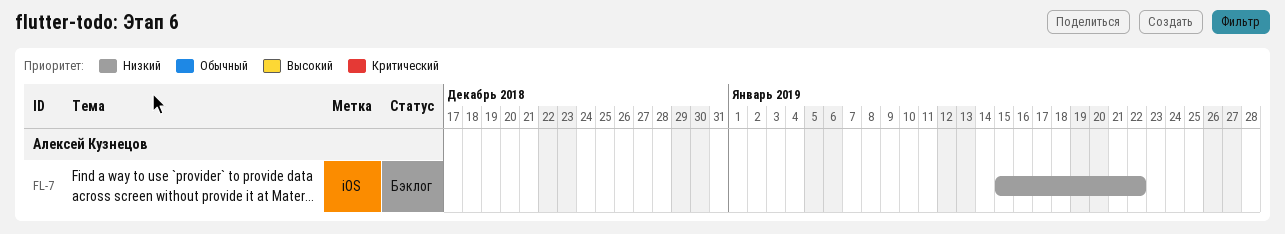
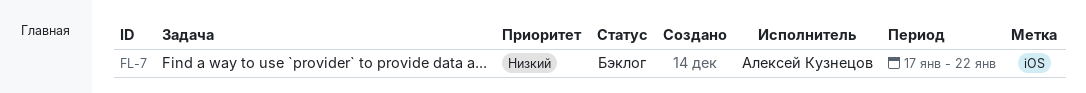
FL-7, start: Jan 15 -> Jan 17

